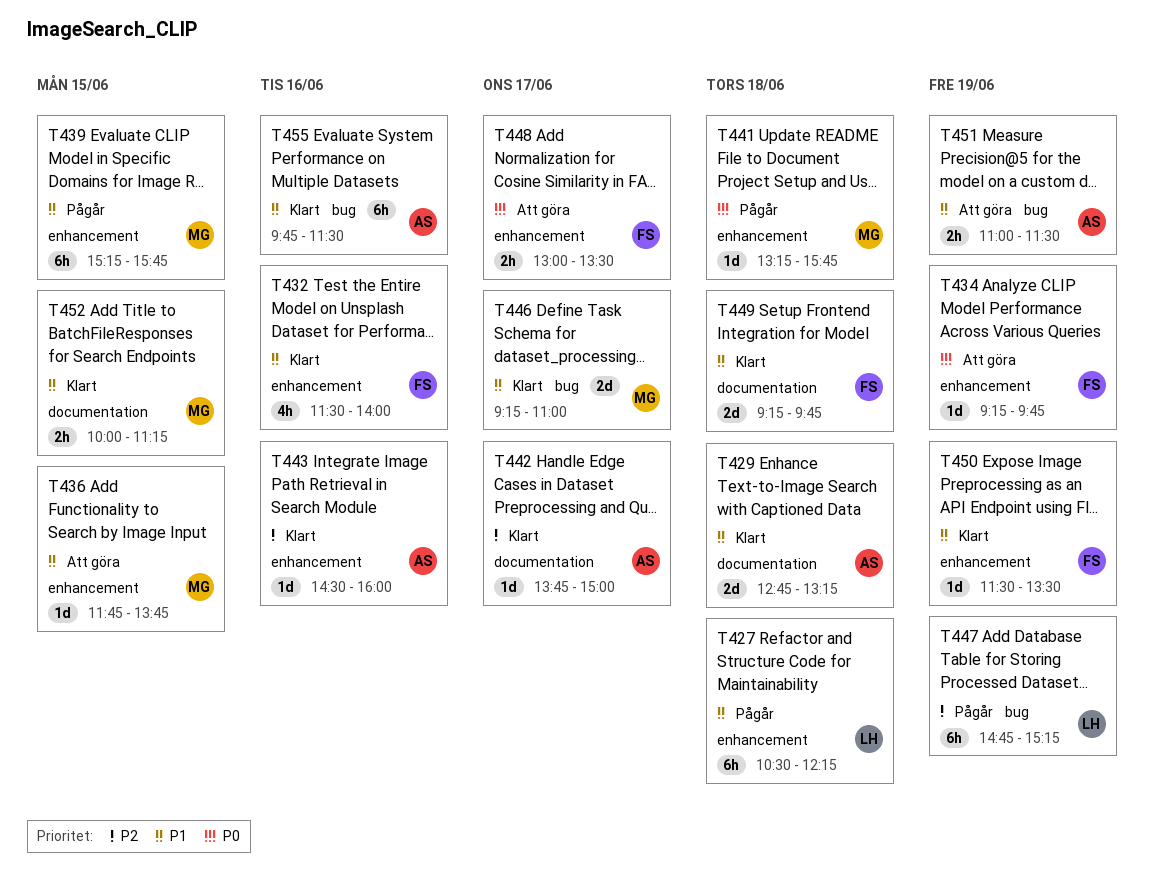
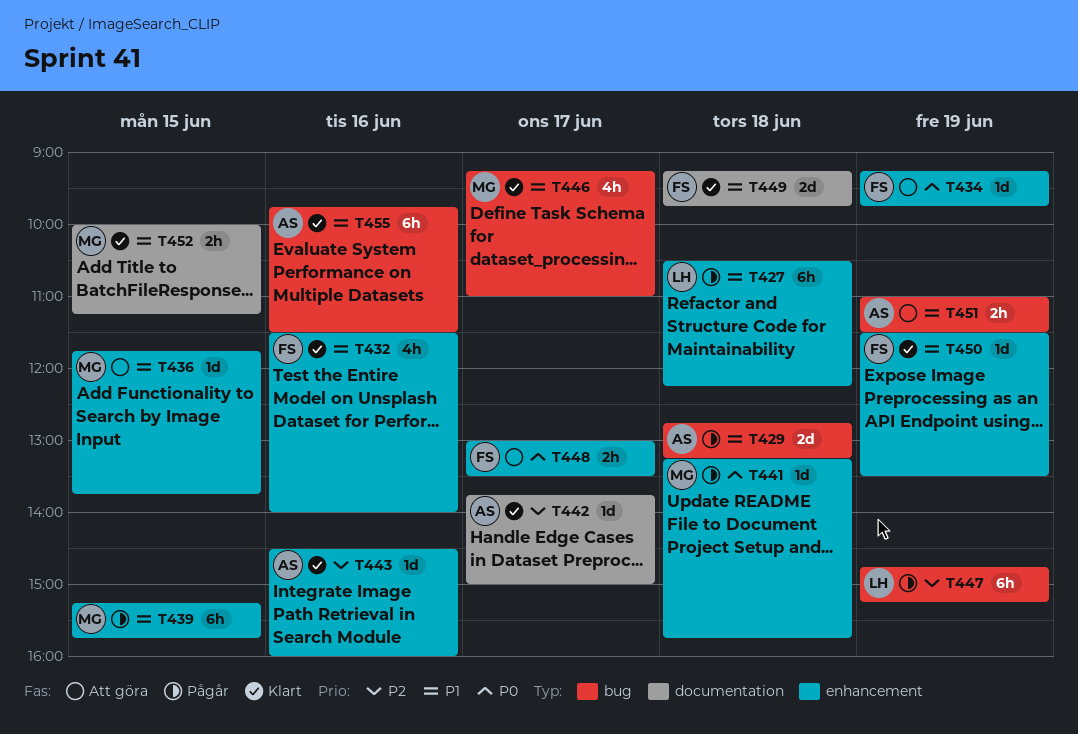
T429, status: Klart -> Pågår
T429, label: documentation -> bug
T446, estimate: 2d -> 4h

